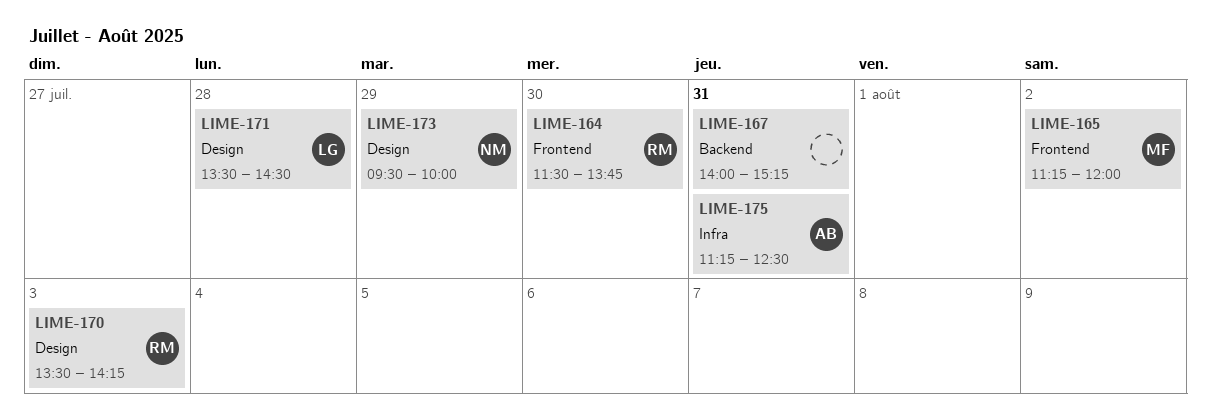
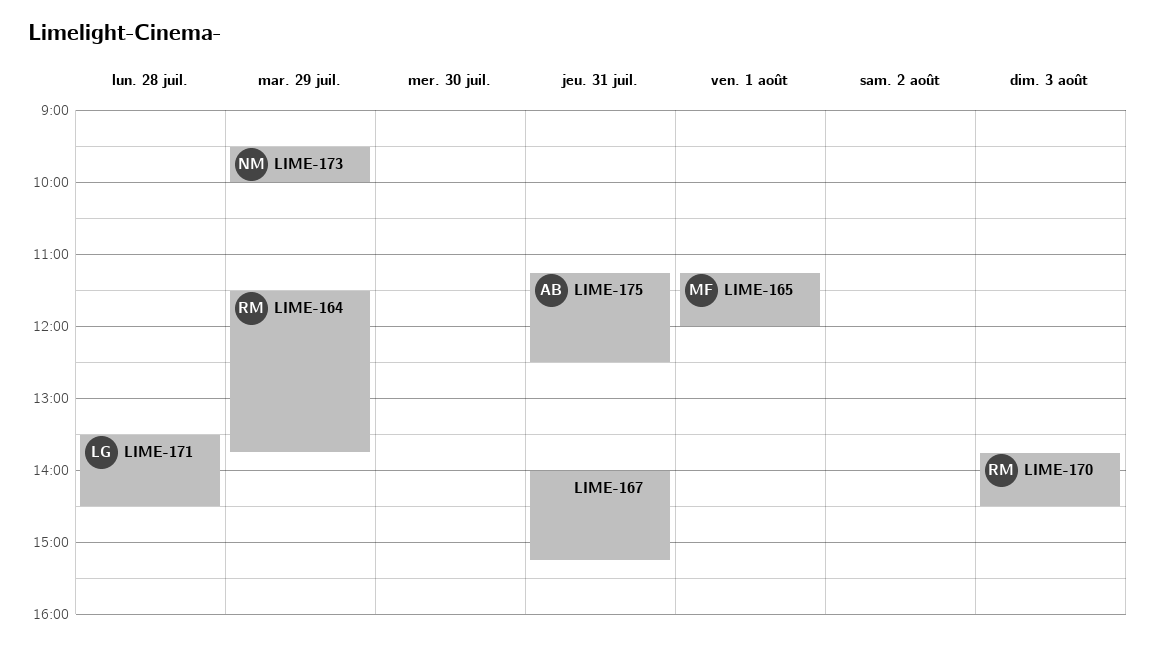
LIME-164, day: Jul 30 -> Jul 29
LIME-165, day: Aug 2 -> Aug 1
LIME-170, begins: 13:30 -> 13:45
LIME-170, ends: 14:15 -> 14:30

